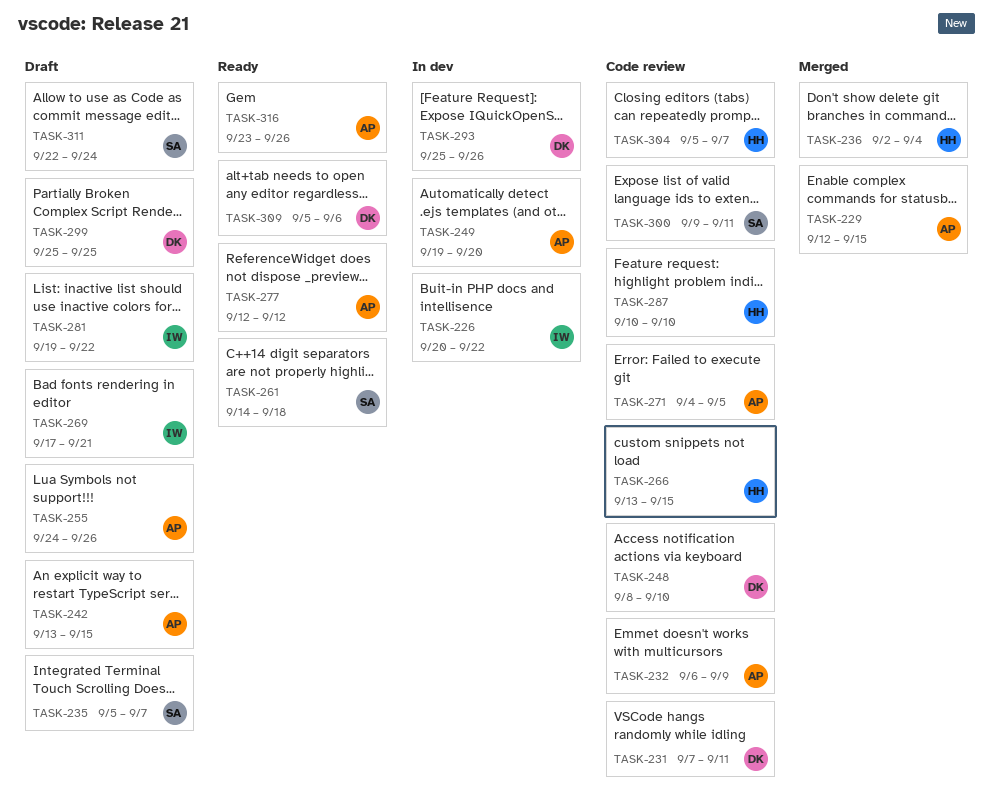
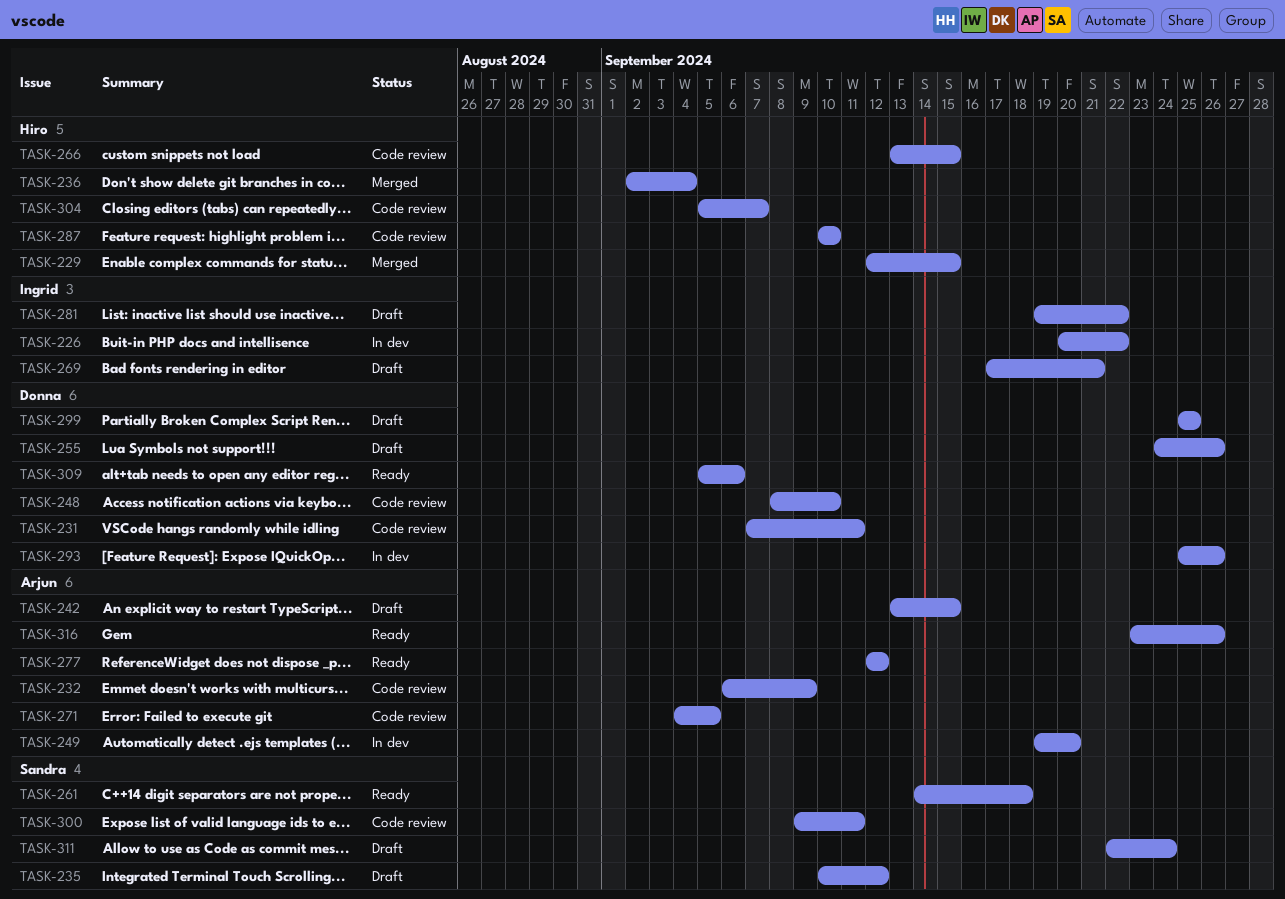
TASK-229, owner: Arjun -> Hiro
TASK-235, start: Sep 5 -> Sep 10
TASK-235, due: Sep 7 -> Sep 12
TASK-255, owner: Arjun -> Donna

